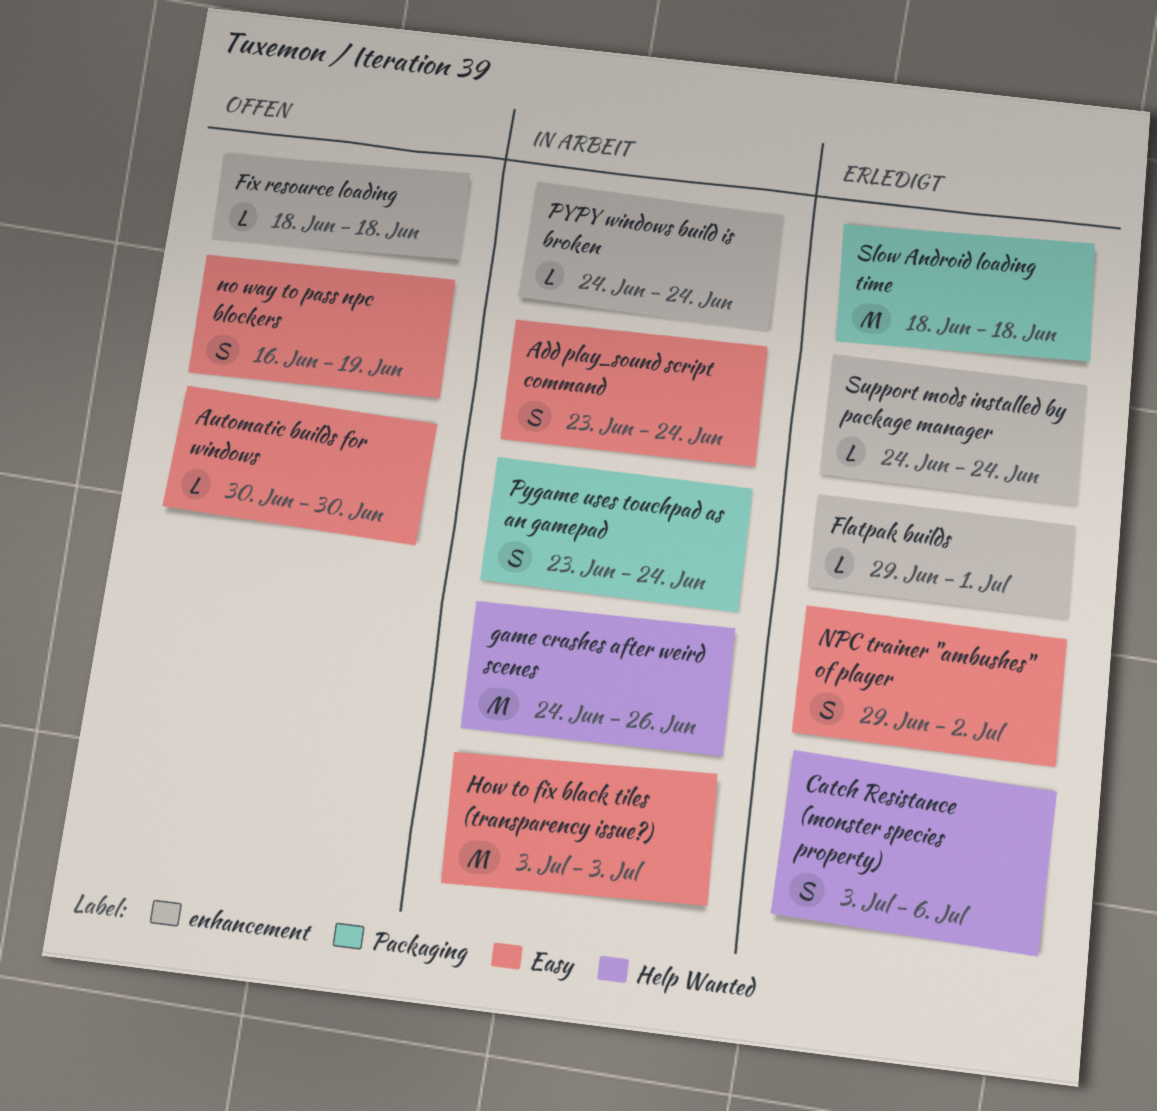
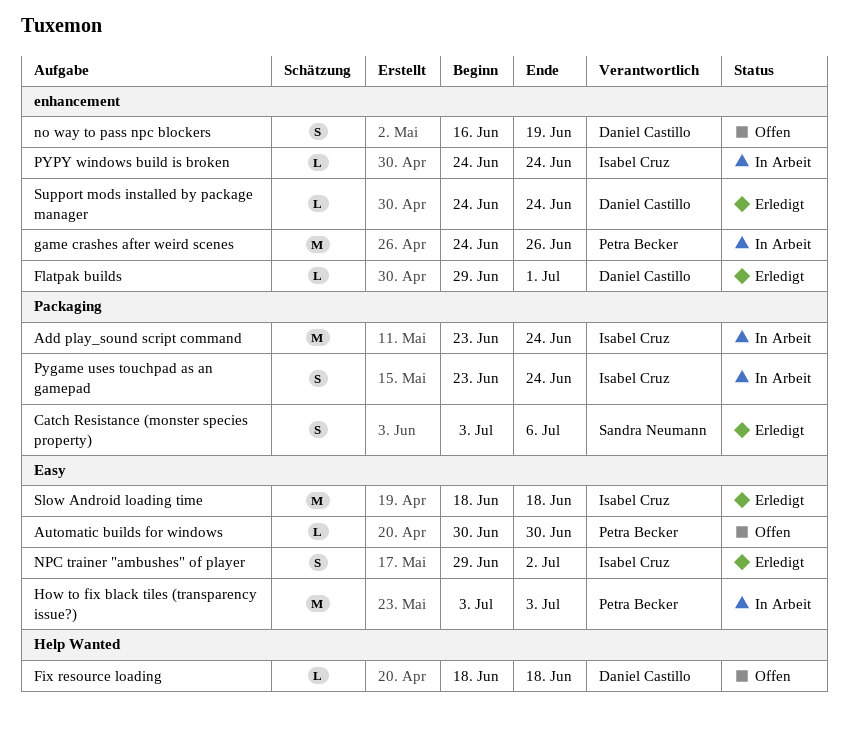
Add play_sound script command, label: Easy -> Packaging
Add play_sound script command, estimate: S -> M
Catch Resistance (monster species property), label: Help Wanted -> Packaging
Fix resource loading, label: enhancement -> Help Wanted
game crashes after weird scenes, label: Help Wanted -> enhancement
no way to pass npc blockers, label: Easy -> enhancement
Slow Android loading time, label: Packaging -> Easy

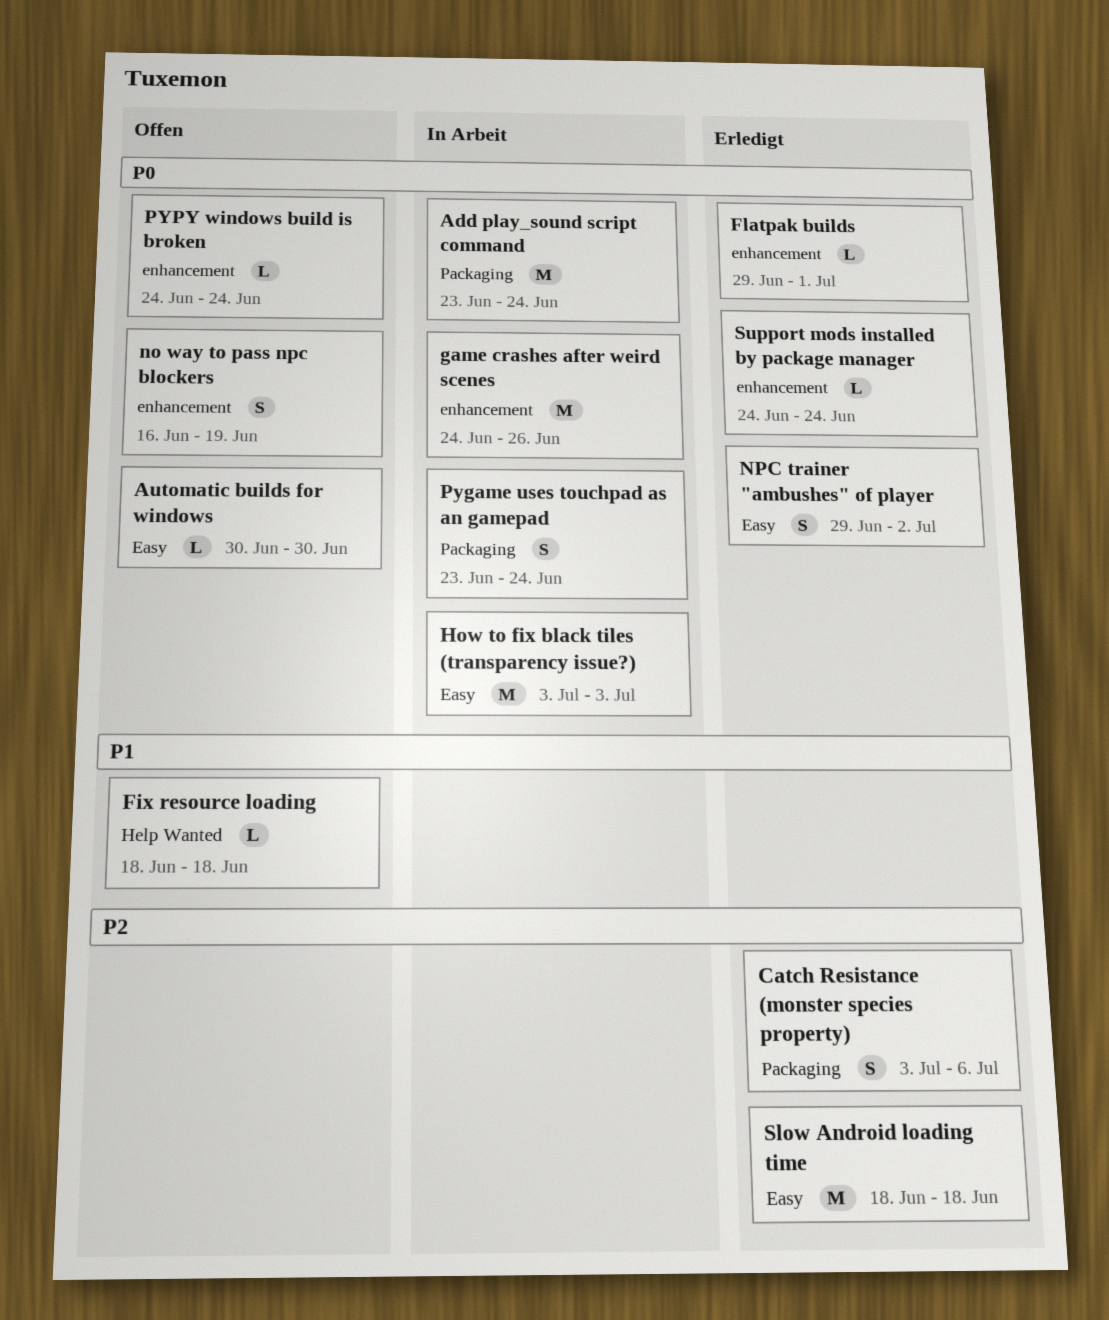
PYPY windows build is broken, status: In Arbeit -> Offen

